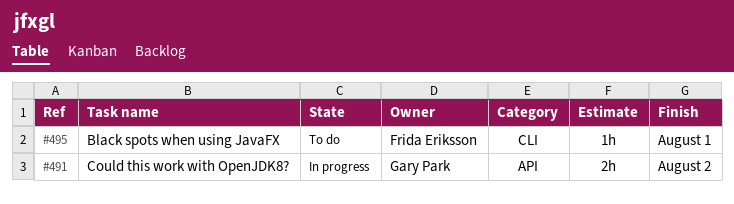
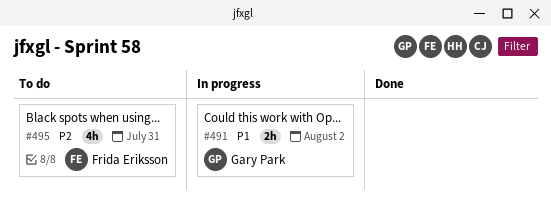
#495, estimate: 1h -> 4h
#495, due: Aug 1 -> Jul 31

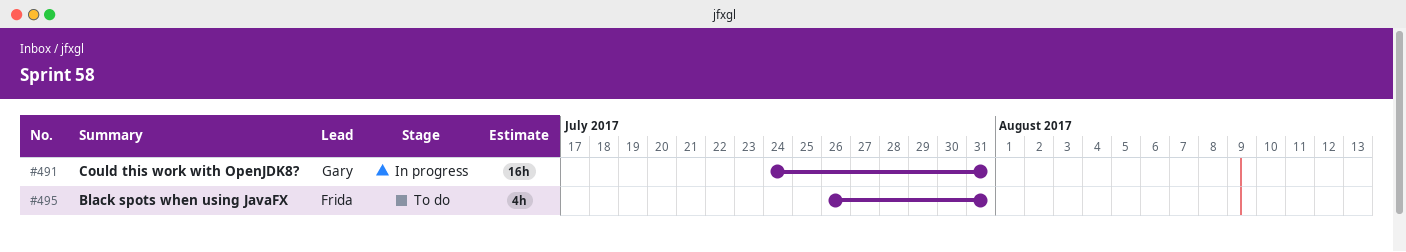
#491, estimate: 2h -> 16h
#491, due: Aug 2 -> Jul 31

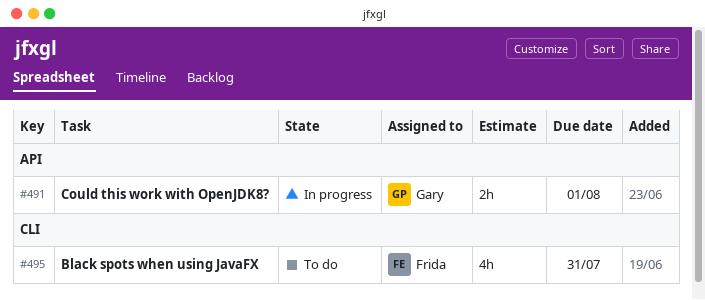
#491, estimate: 16h -> 2h
#491, due: Jul 31 -> Aug 1

